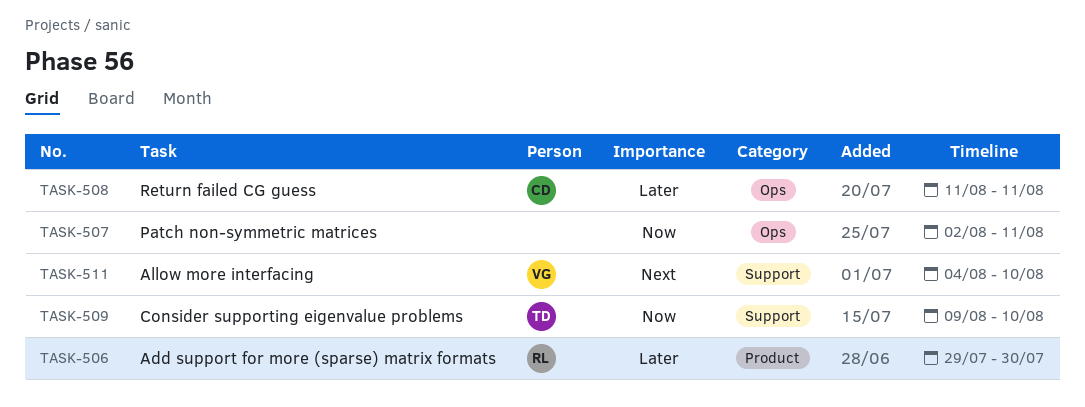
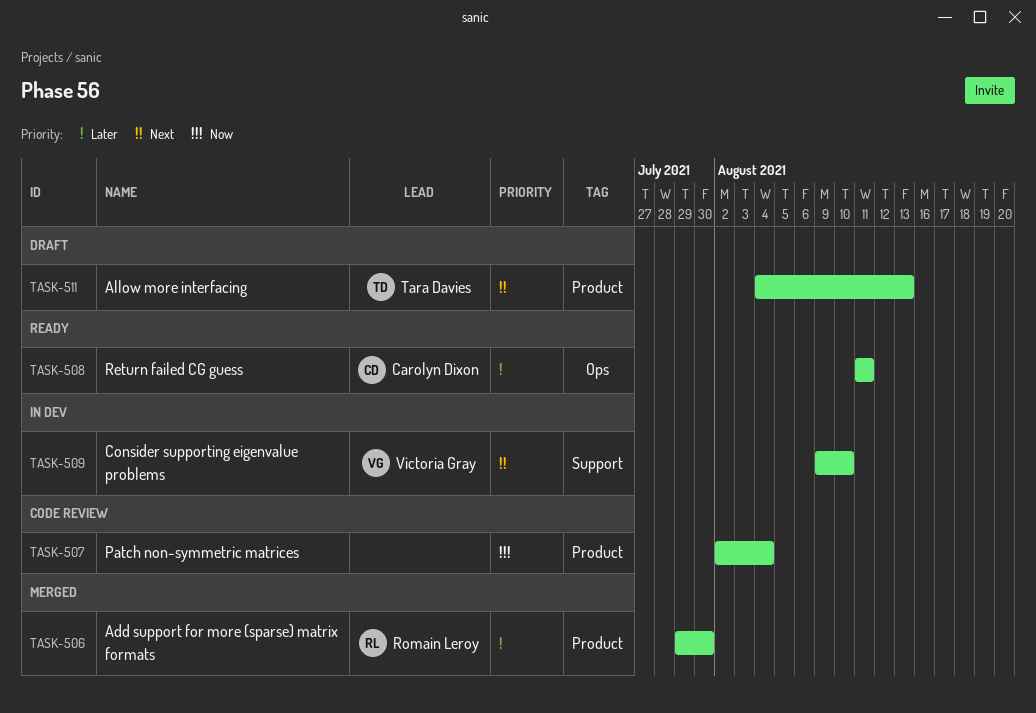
TASK-507, label: Ops -> Product
TASK-507, due: Aug 11 -> Aug 4
TASK-509, owner: Tara Davies -> Victoria Gray
TASK-509, priority: Now -> Next
TASK-511, owner: Victoria Gray -> Tara Davies
TASK-511, label: Support -> Product
TASK-511, due: Aug 10 -> Aug 13

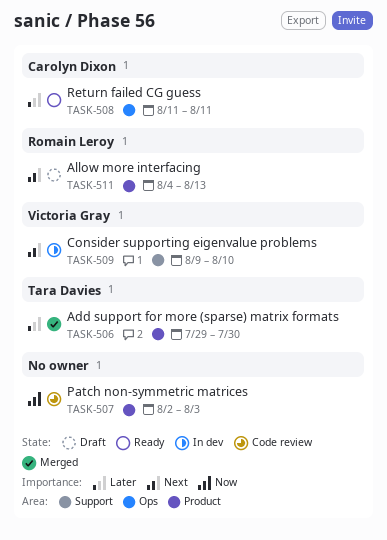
TASK-506, owner: Romain Leroy -> Tara Davies
TASK-507, due: Aug 4 -> Aug 3
TASK-511, owner: Tara Davies -> Romain Leroy

